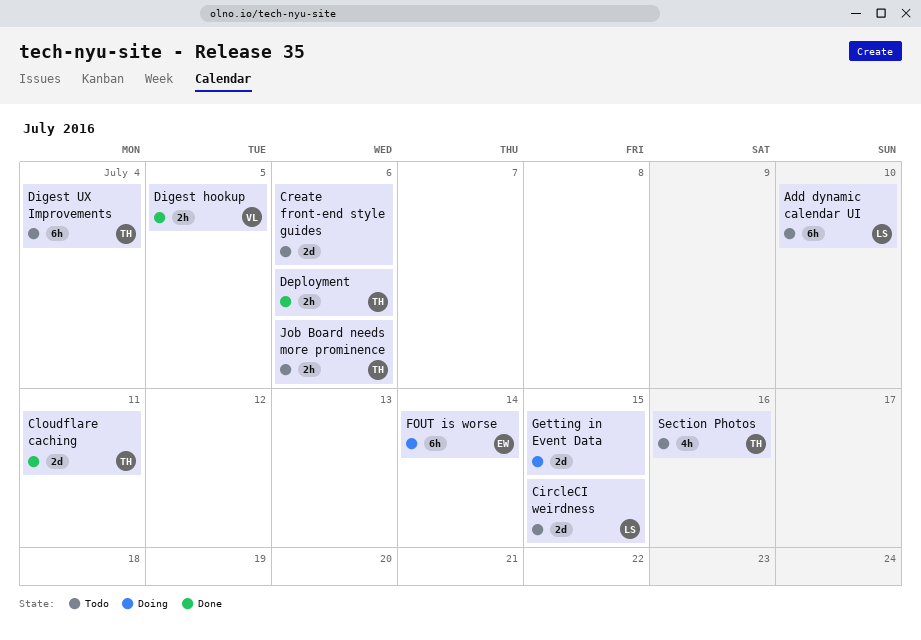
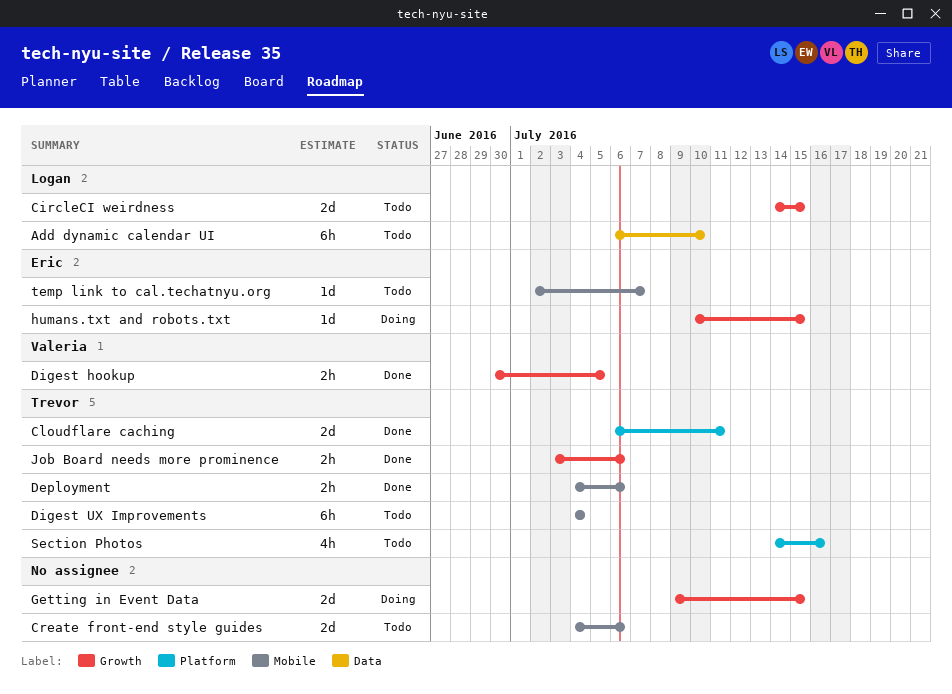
FOUT is worse: present -> none
humans.txt and robots.txt: none -> present
Job Board needs more prominence, status: Todo -> Done
temp link to cal.techatnyu.org: none -> present

